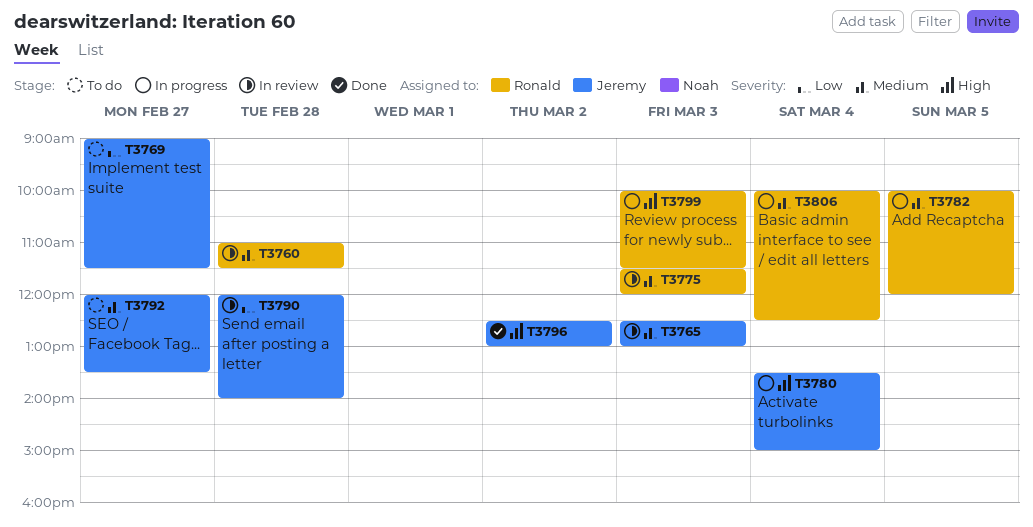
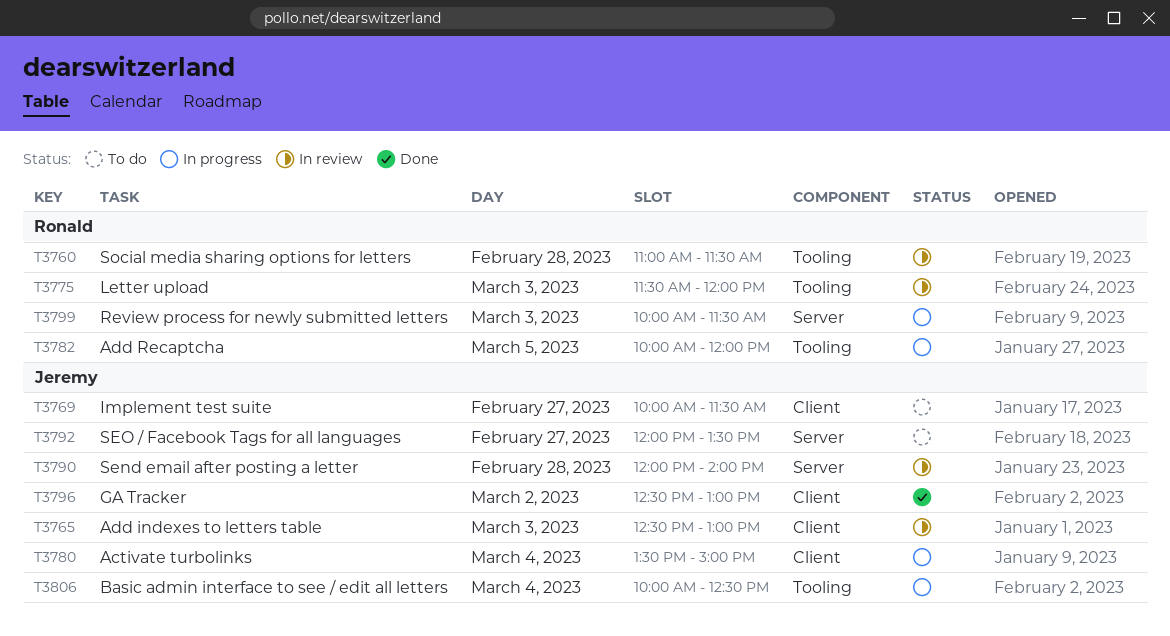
T3769, begins: 09:00 -> 10:00
T3806, owner: Ronald -> Jeremy

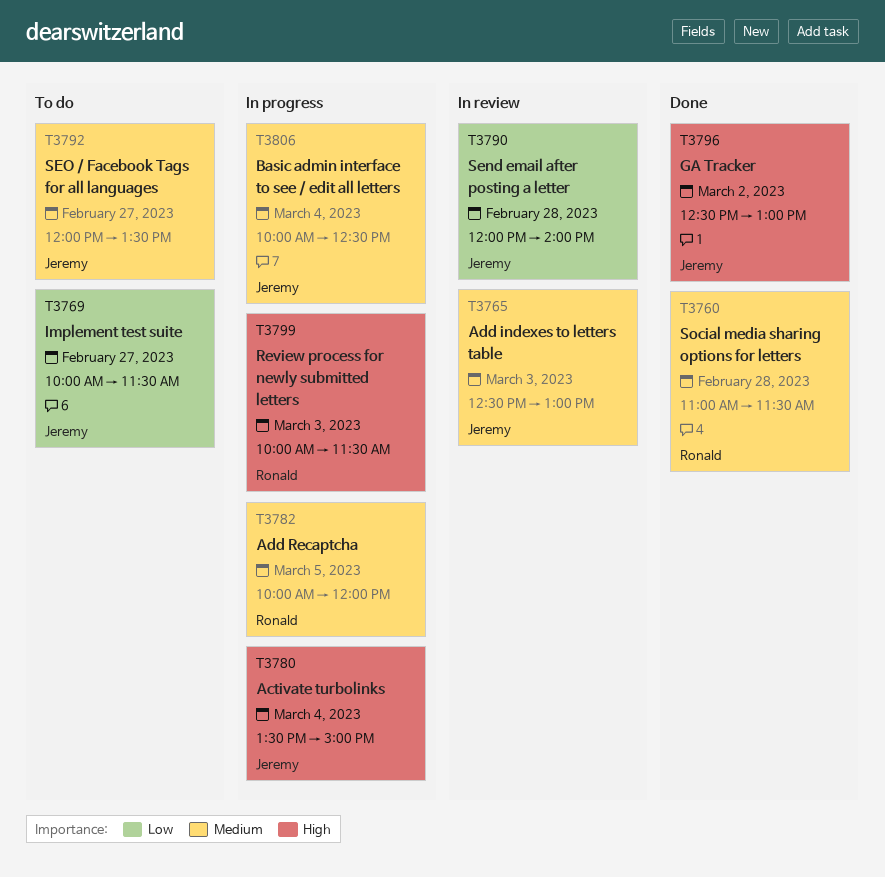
T3760, status: In review -> Done
T3775: present -> none

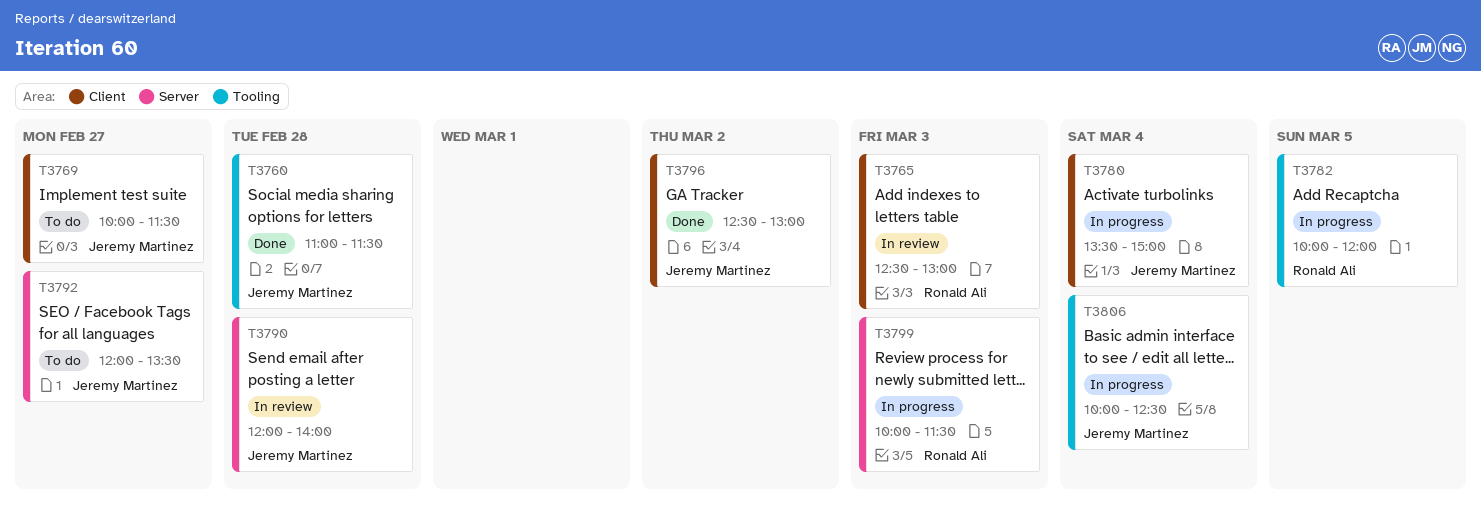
T3760, owner: Ronald Ali -> Jeremy Martinez
T3765, owner: Jeremy Martinez -> Ronald Ali

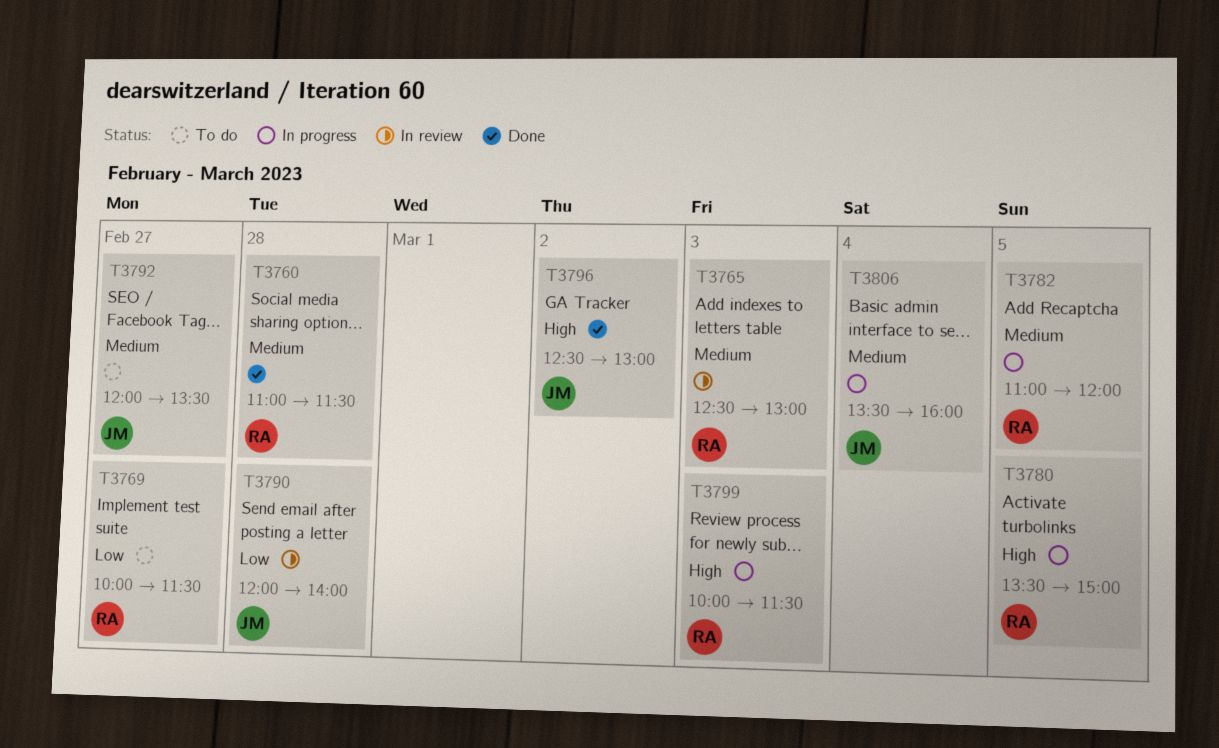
T3760, owner: Jeremy Martinez -> Ronald Ali
T3769, owner: Jeremy Martinez -> Ronald Ali
T3780, owner: Jeremy Martinez -> Ronald Ali
T3780, day: Mar 4 -> Mar 5
T3782, begins: 10:00 -> 11:00
T3806, begins: 10:00 -> 13:30
T3806, ends: 12:30 -> 16:00

